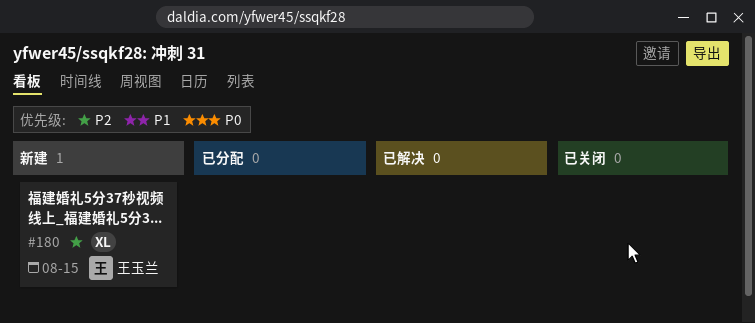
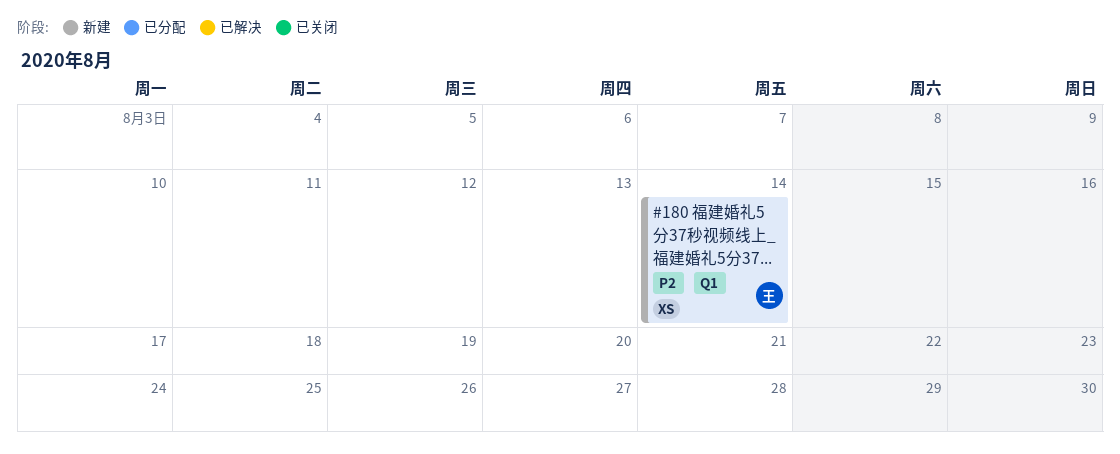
#180, estimate: XL -> XS
#180, due: Aug 15 -> Aug 14

